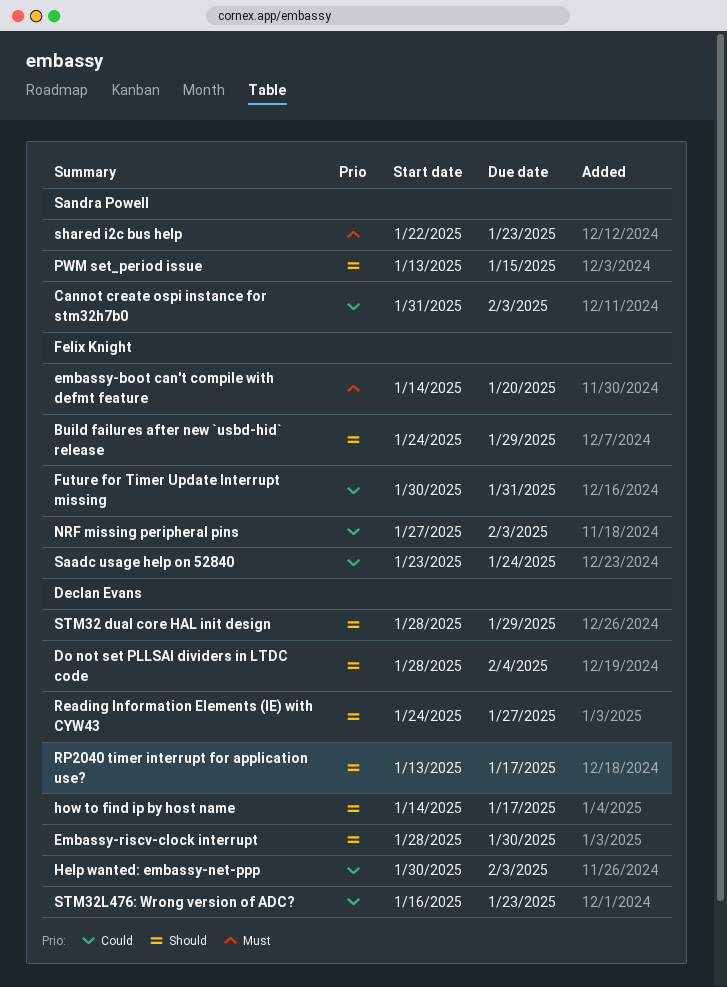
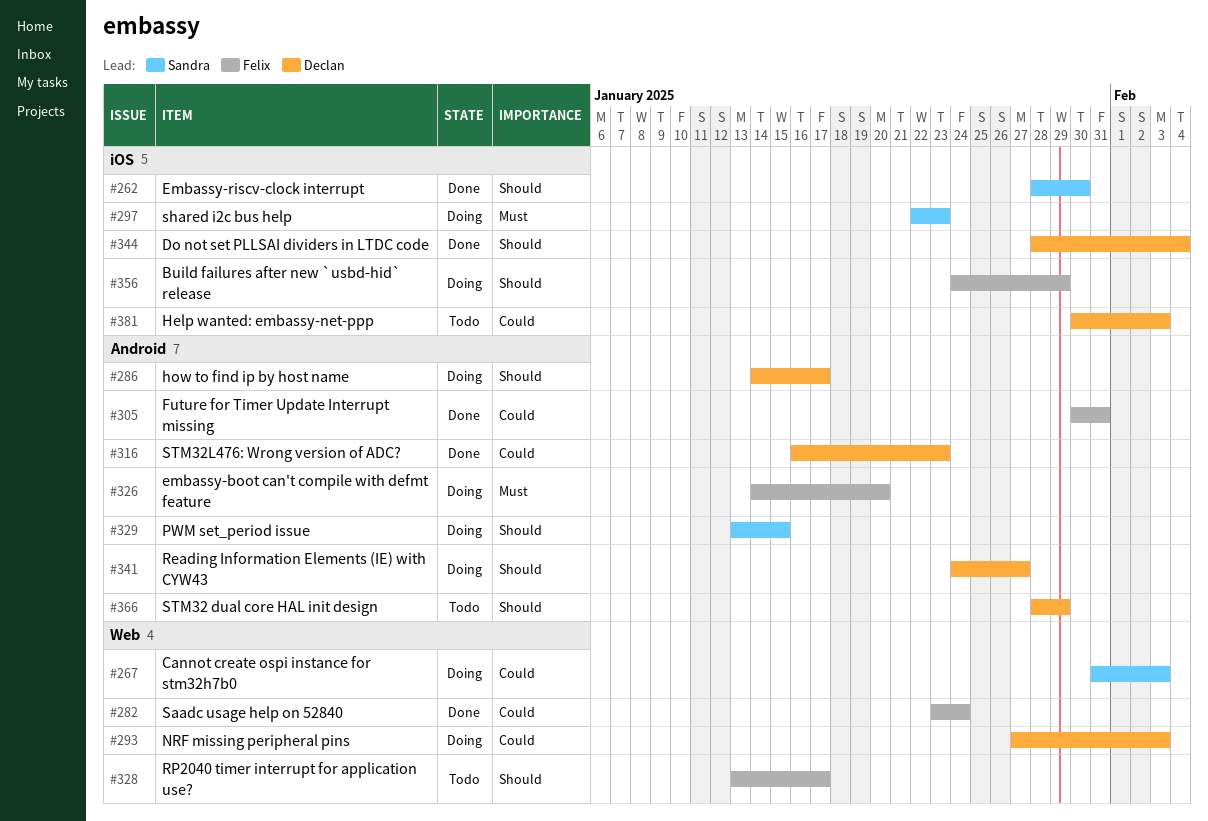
Embassy-riscv-clock interrupt, owner: Declan Evans -> Sandra Powell
NRF missing peripheral pins, owner: Felix Knight -> Declan Evans
RP2040 timer interrupt for application use?, owner: Declan Evans -> Felix Knight

